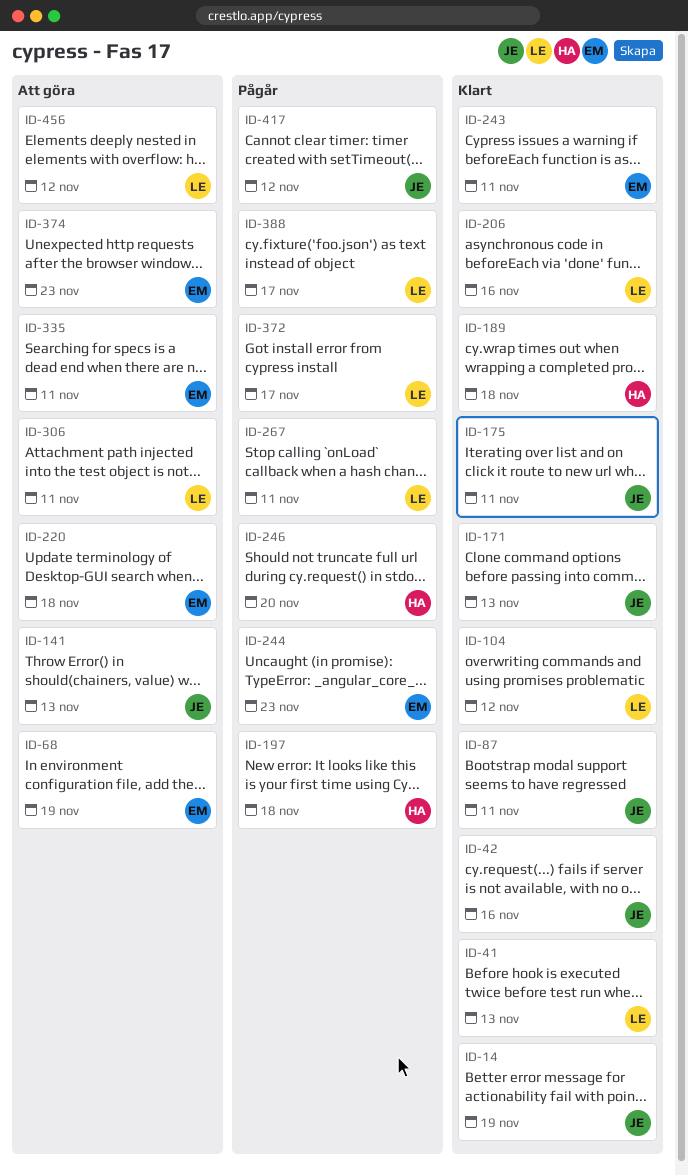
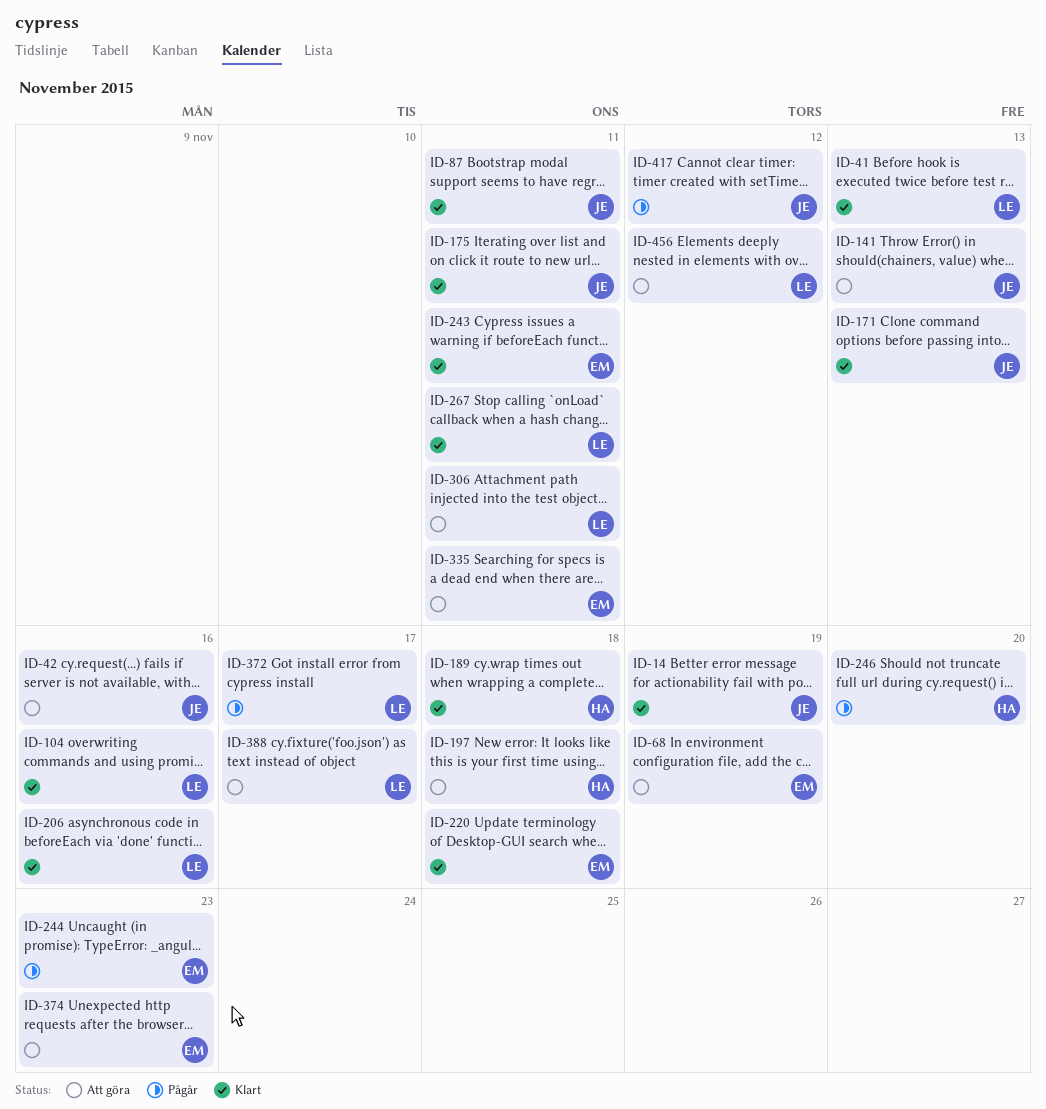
ID-42, status: Klart -> Att göra
ID-104, due: Nov 12 -> Nov 16
ID-197, status: Pågår -> Att göra
ID-220, status: Att göra -> Klart
ID-267, status: Pågår -> Klart
ID-388, status: Pågår -> Att göra

